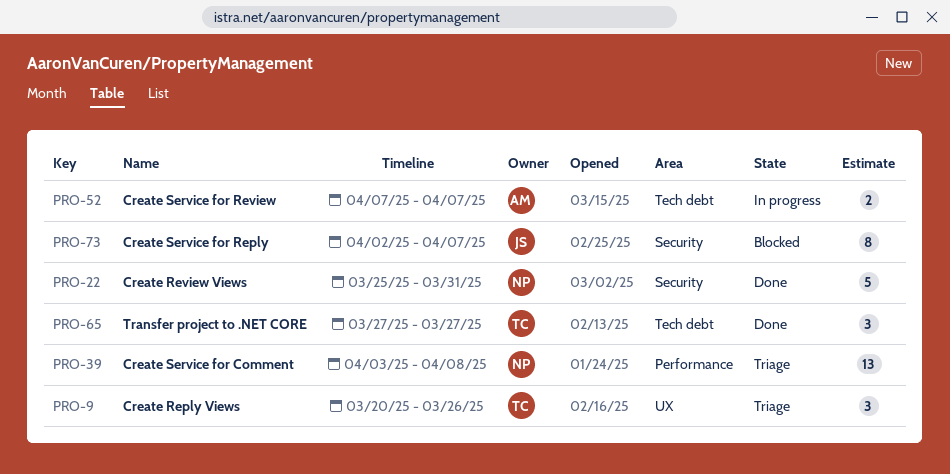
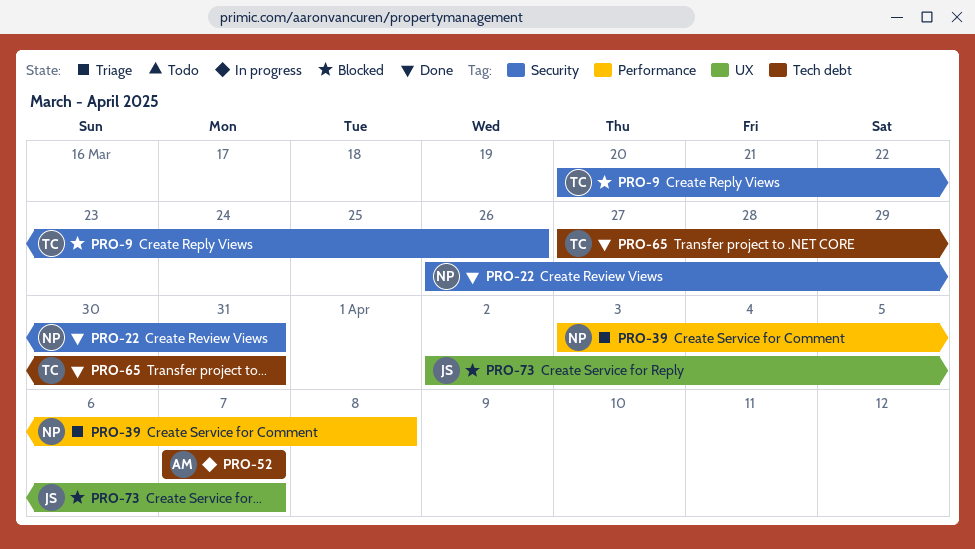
PRO-9, status: Triage -> Blocked
PRO-9, label: UX -> Security
PRO-22, start: Mar 25 -> Mar 26
PRO-65, due: Mar 27 -> Mar 31
PRO-73, label: Security -> UX

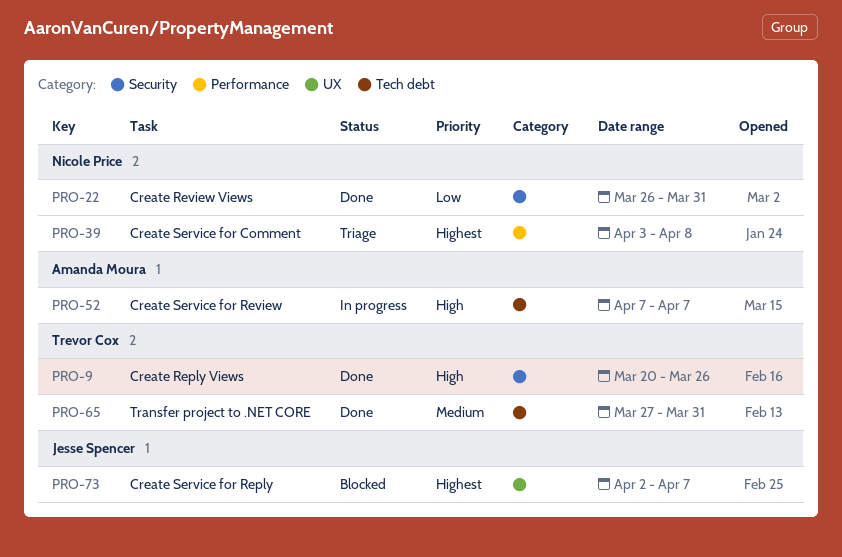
PRO-9, status: Blocked -> Done

